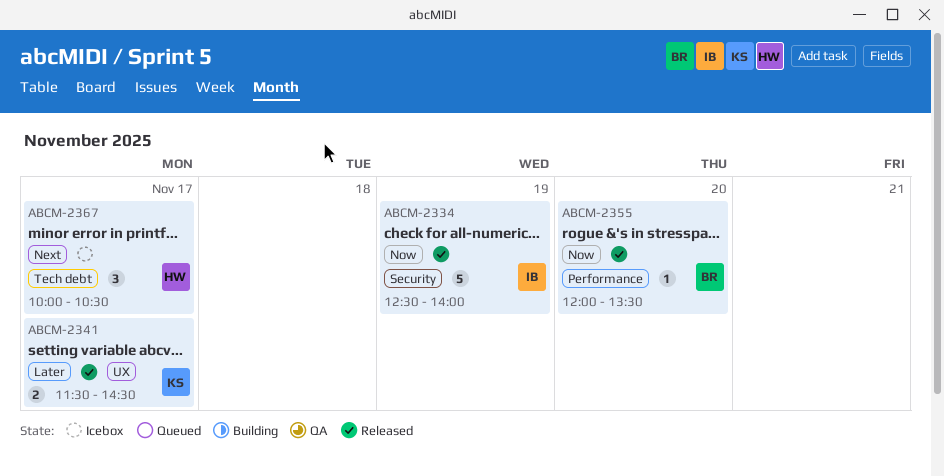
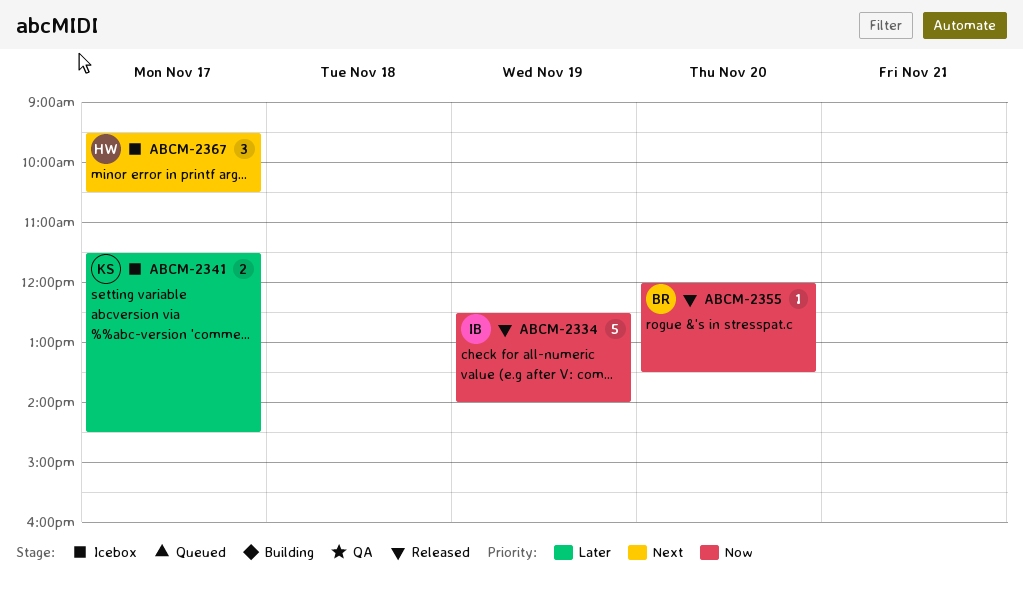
ABCM-2341, status: Released -> Icebox
ABCM-2367, begins: 10:00 -> 09:30

